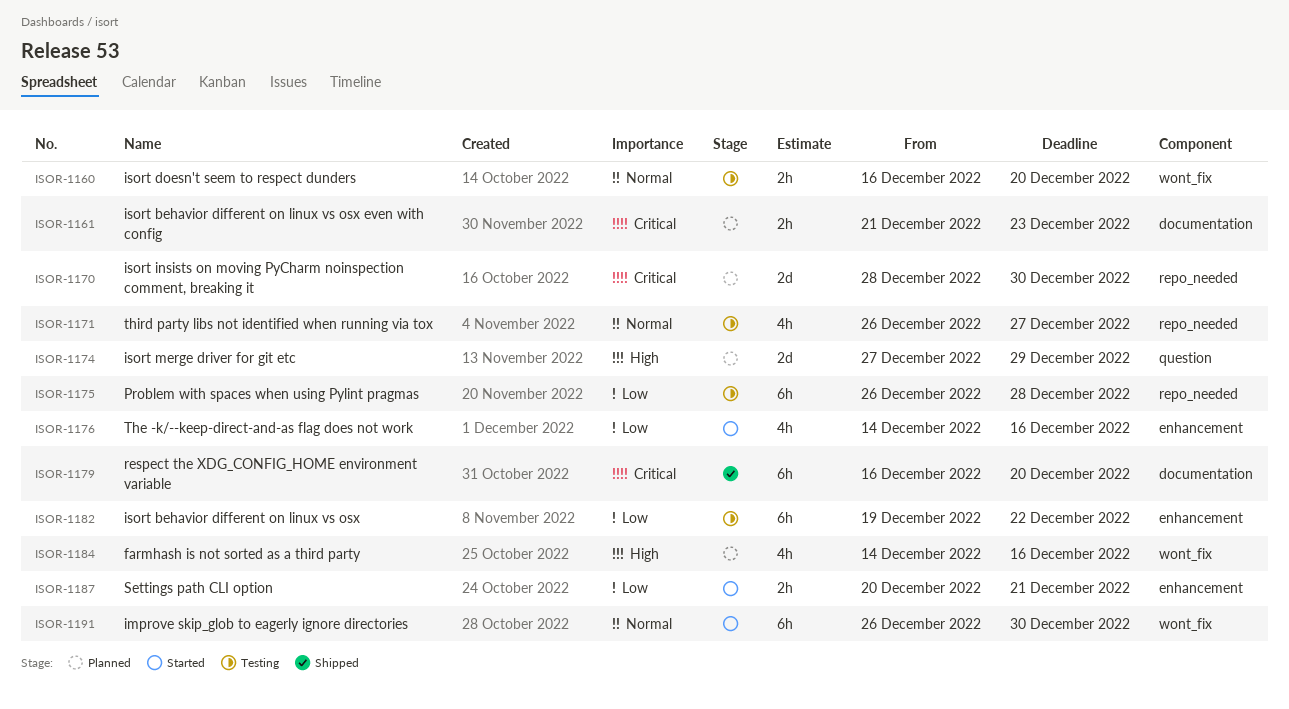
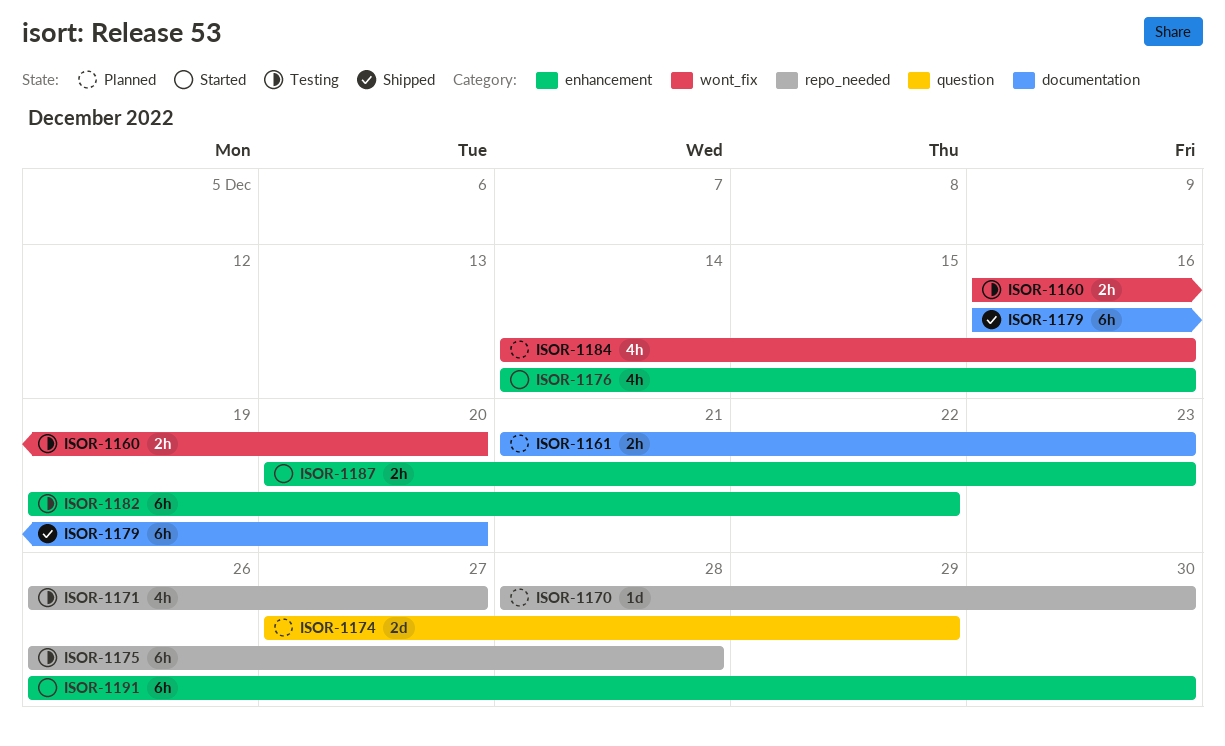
ISOR-1170, estimate: 2d -> 1d
ISOR-1187, due: Dec 21 -> Dec 23
ISOR-1191, label: wont_fix -> enhancement

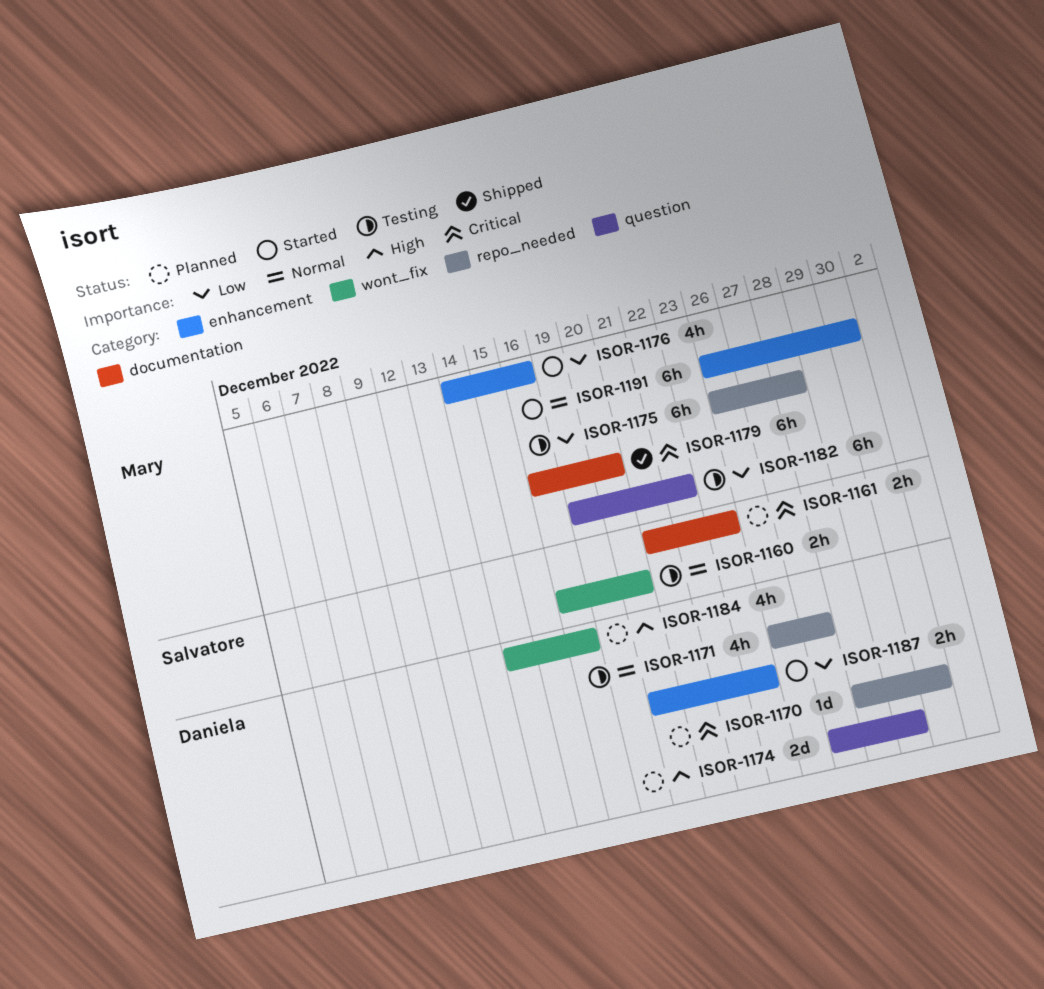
ISOR-1182, label: enhancement -> question

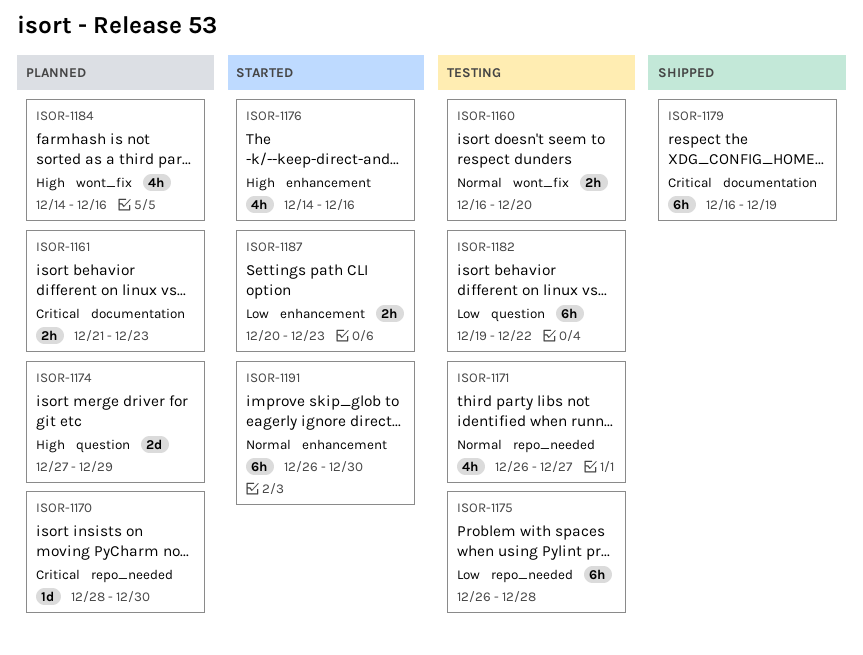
ISOR-1176, priority: Low -> High
ISOR-1179, due: Dec 20 -> Dec 19

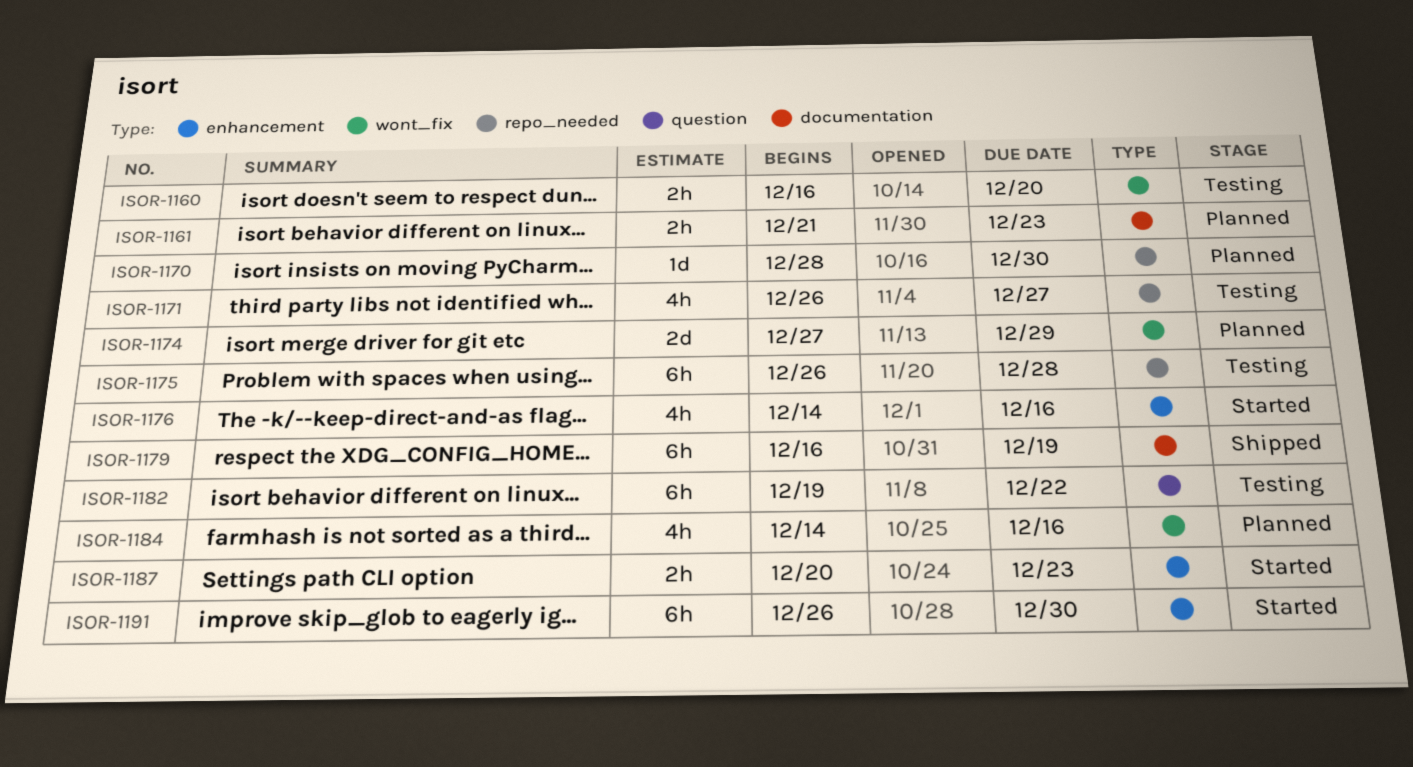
ISOR-1174, label: question -> wont_fix

